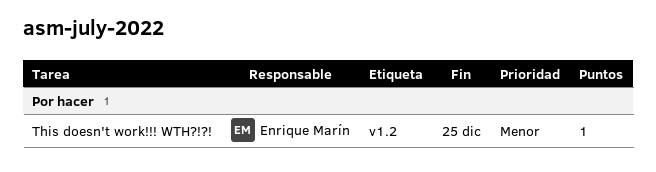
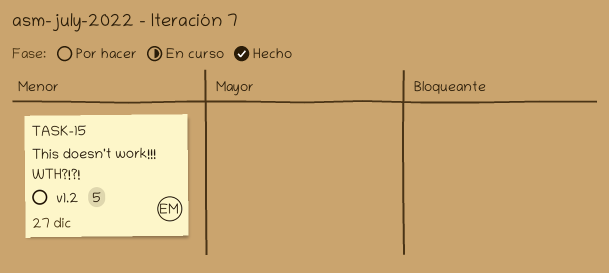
This doesn't work!!! WTH?!?!, estimate: 1 -> 5
This doesn't work!!! WTH?!?!, due: Dec 25 -> Dec 27

